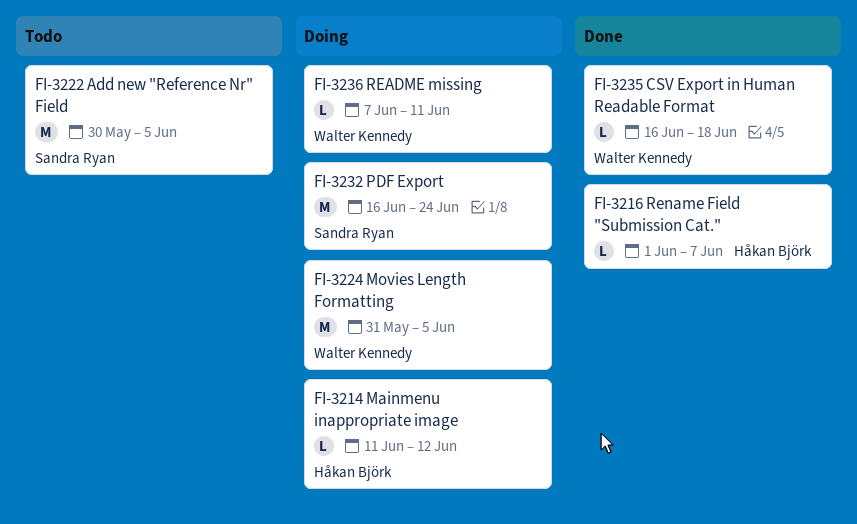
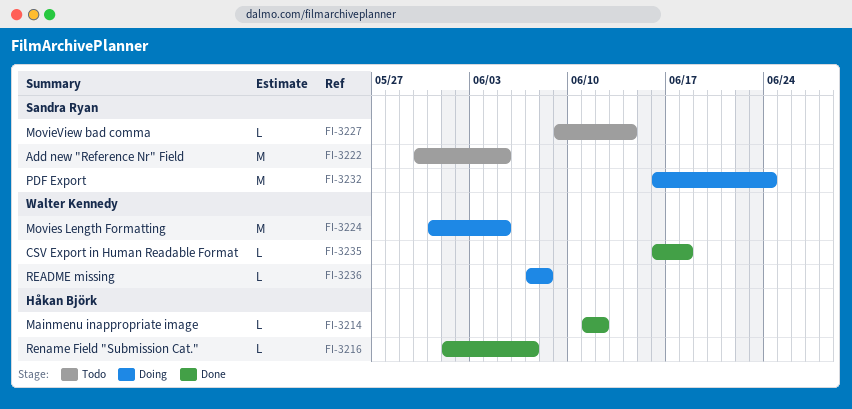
FI-3214, status: Doing -> Done
FI-3227: none -> present
FI-3236, due: Jun 11 -> Jun 8

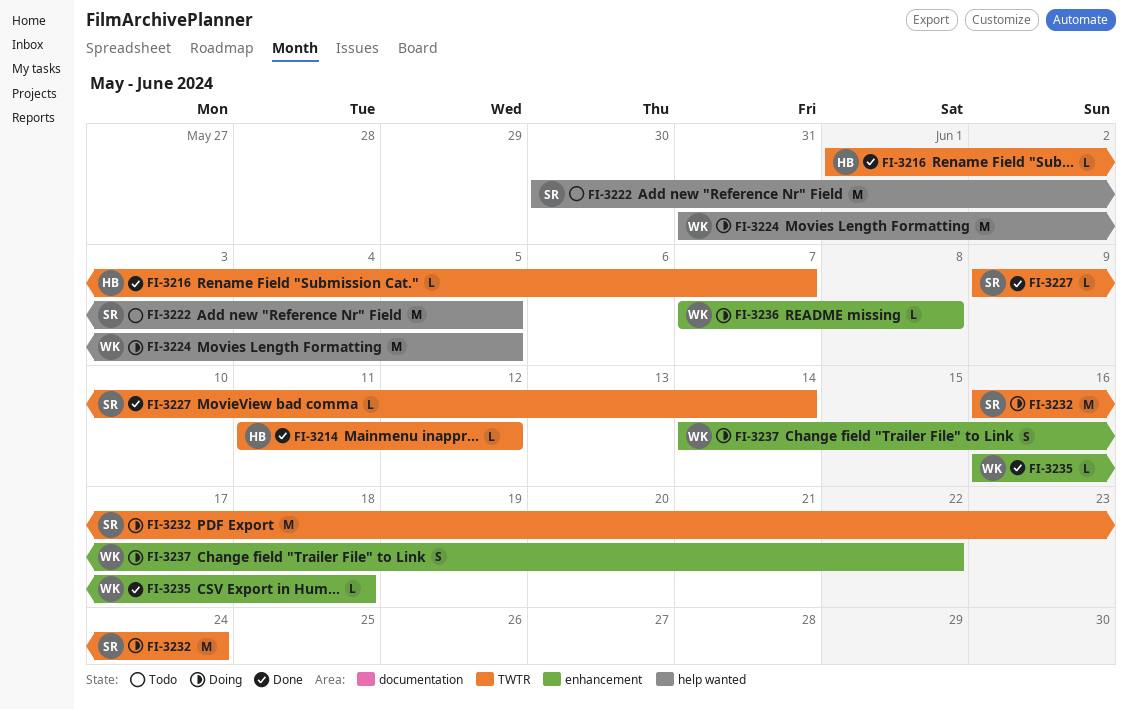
FI-3227, status: Todo -> Done
FI-3237: none -> present

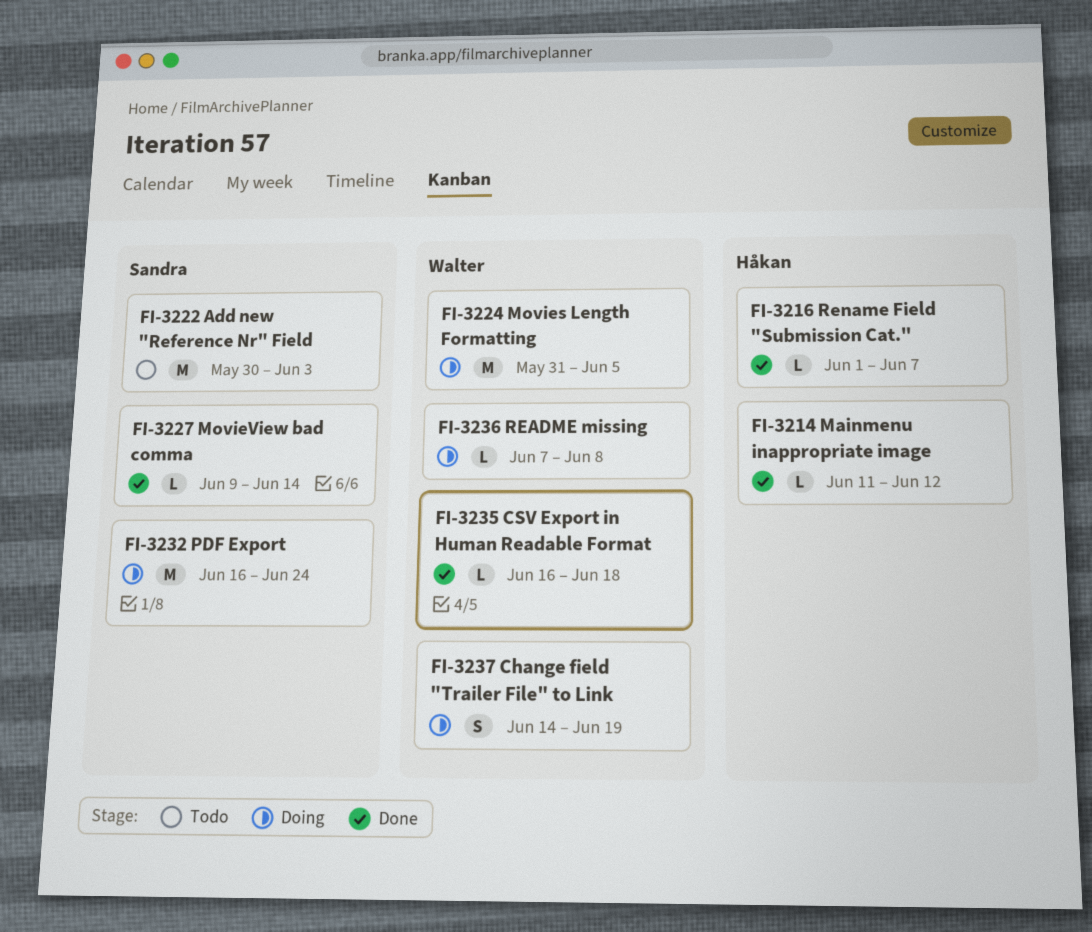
FI-3222, due: Jun 5 -> Jun 3
FI-3237, due: Jun 22 -> Jun 19

